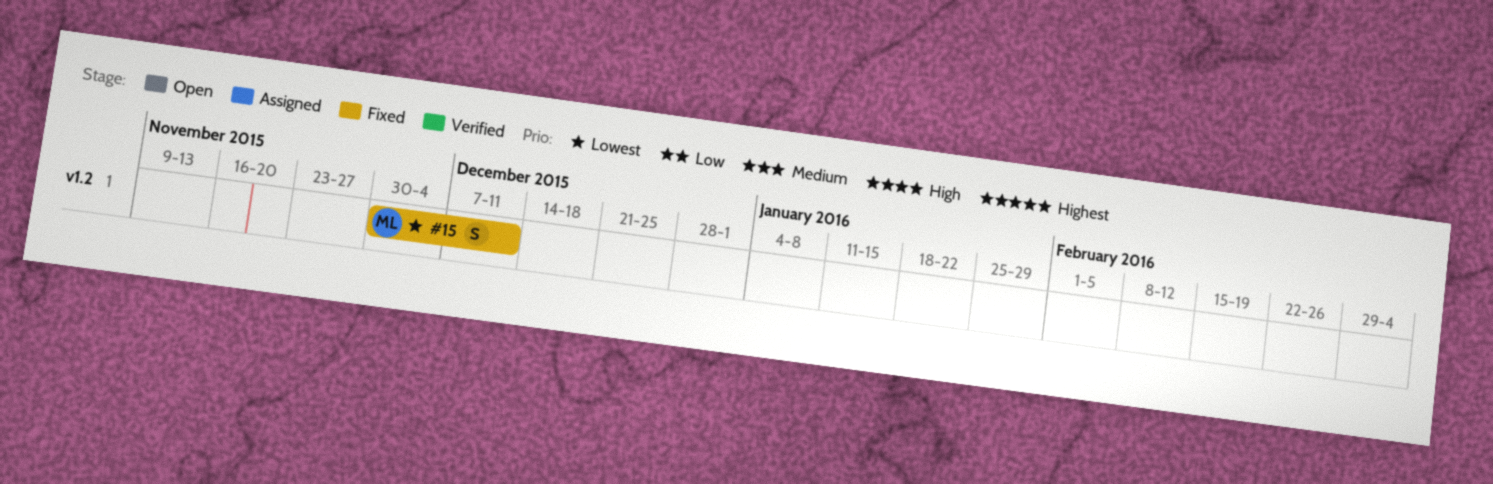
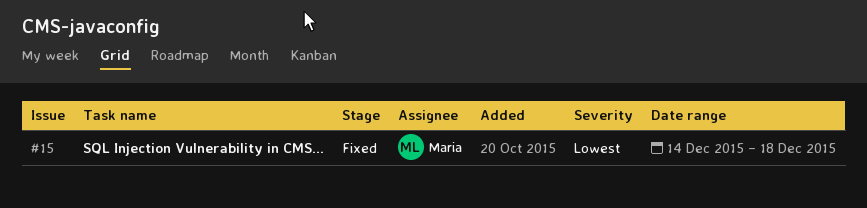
#15, start: Nov 30 -> Dec 14
#15, due: Dec 11 -> Dec 18

